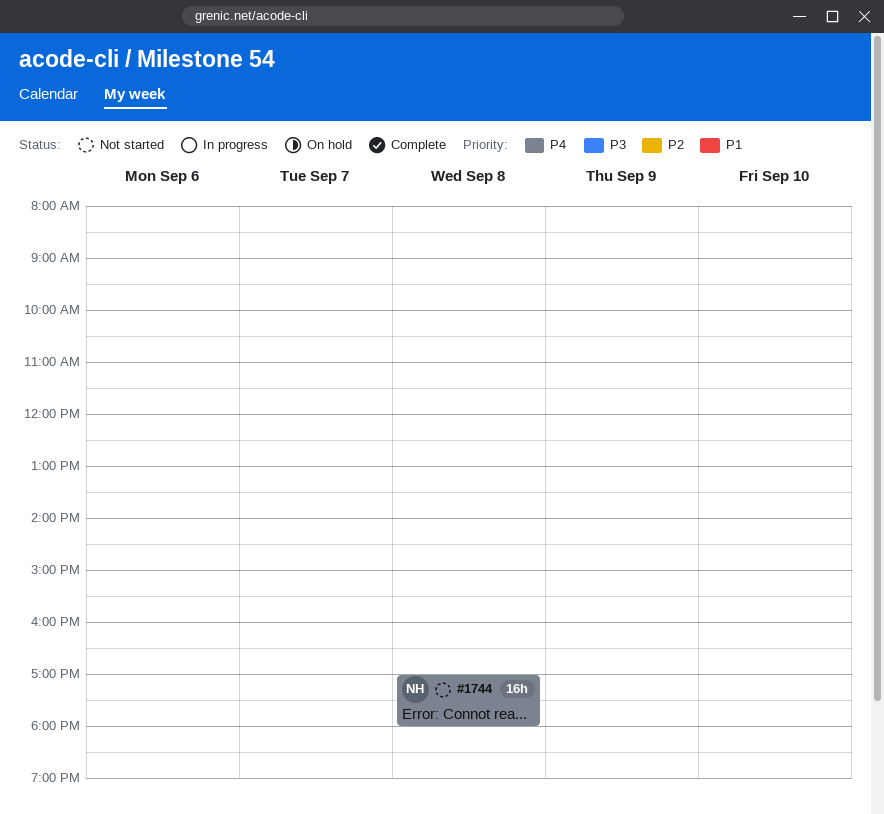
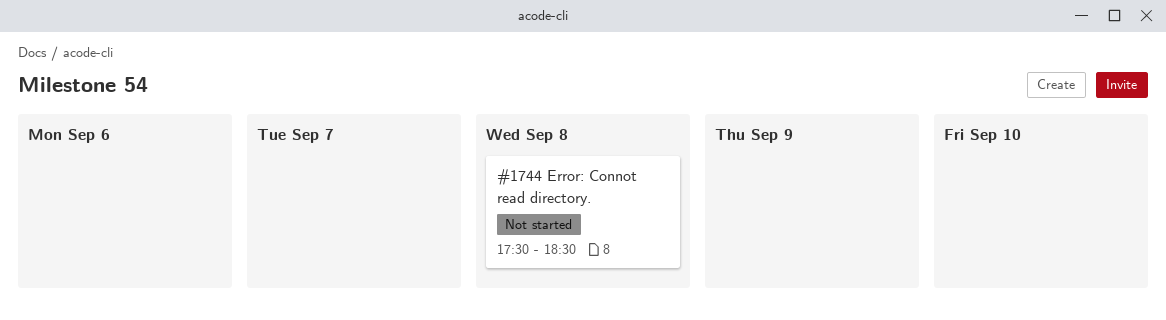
#1744, begins: 17:00 -> 17:30
#1744, ends: 18:00 -> 18:30

